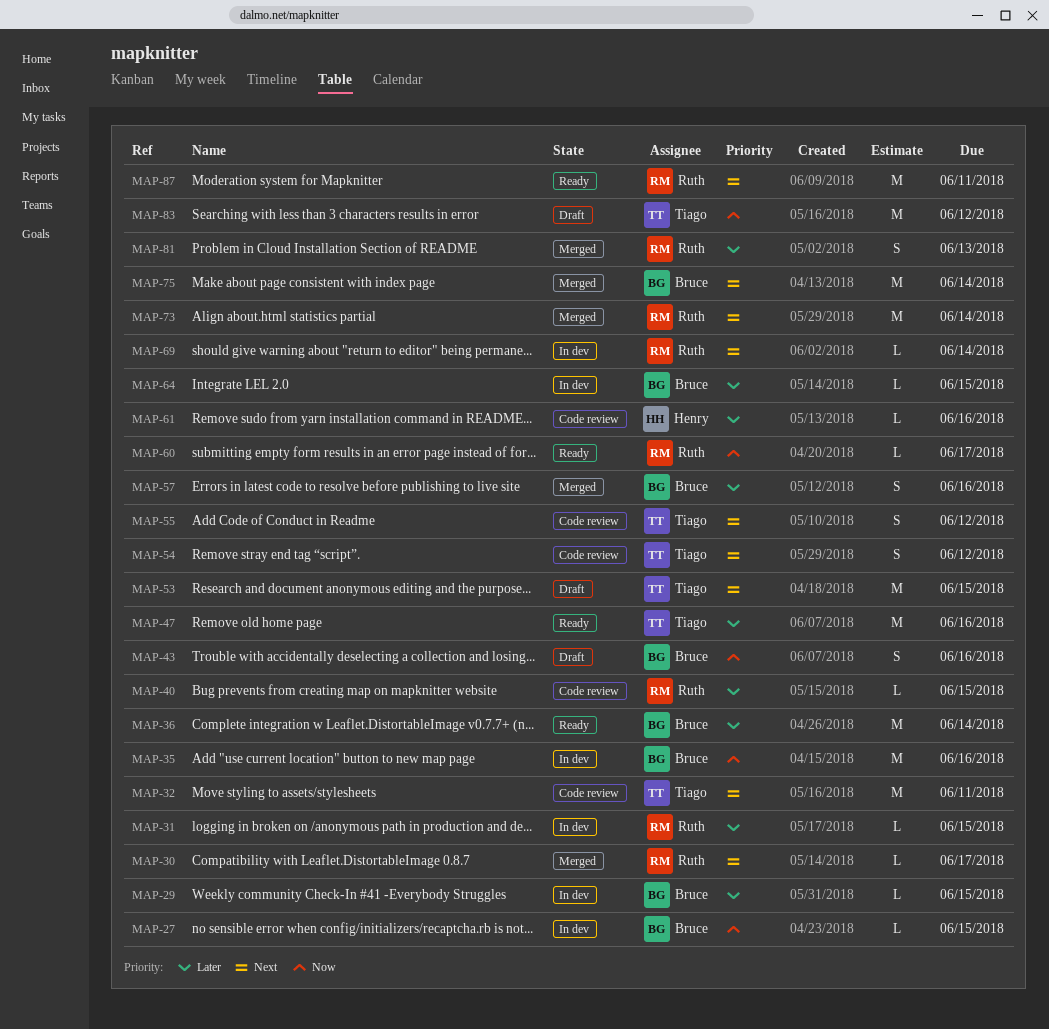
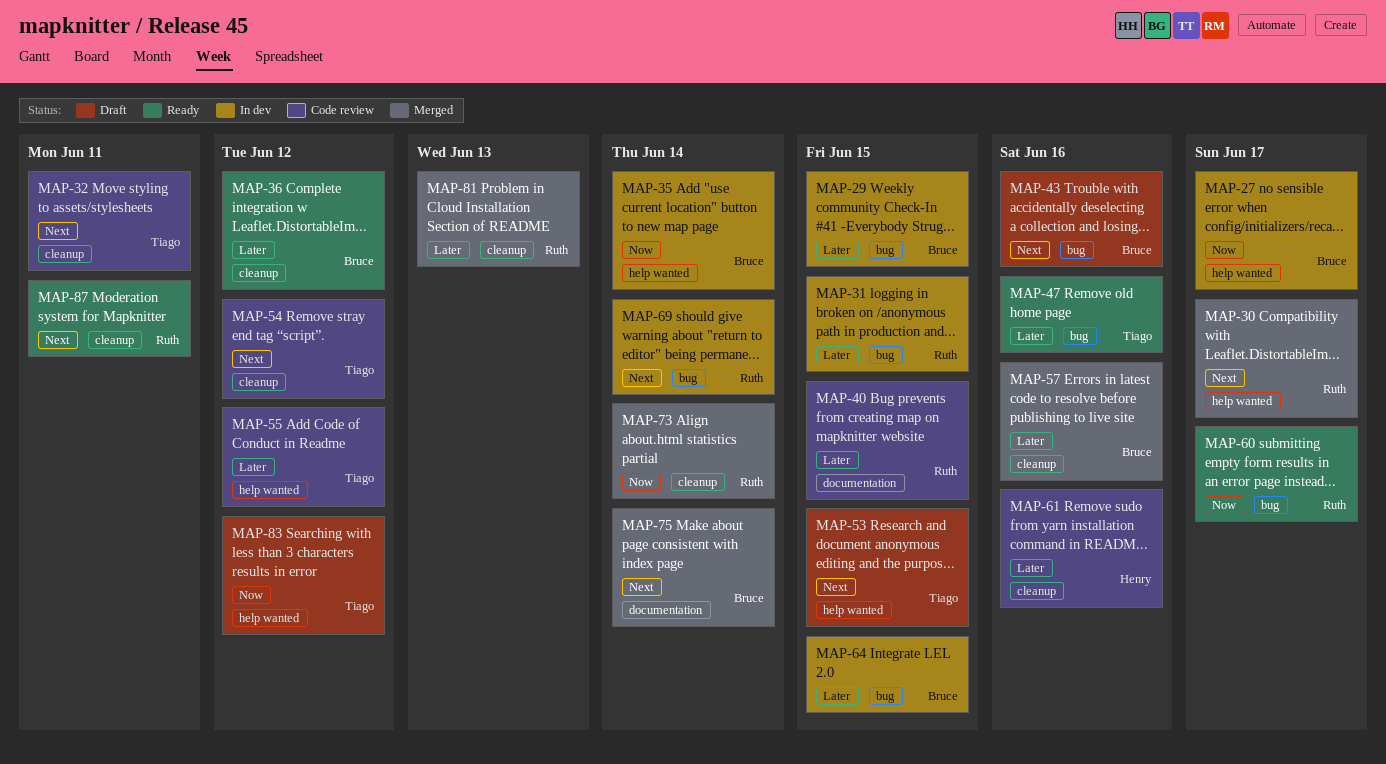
MAP-27, due: Jun 15 -> Jun 17
MAP-35, due: Jun 16 -> Jun 14
MAP-36, due: Jun 14 -> Jun 12
MAP-43, priority: Now -> Next
MAP-55, priority: Next -> Later
MAP-73, priority: Next -> Now

